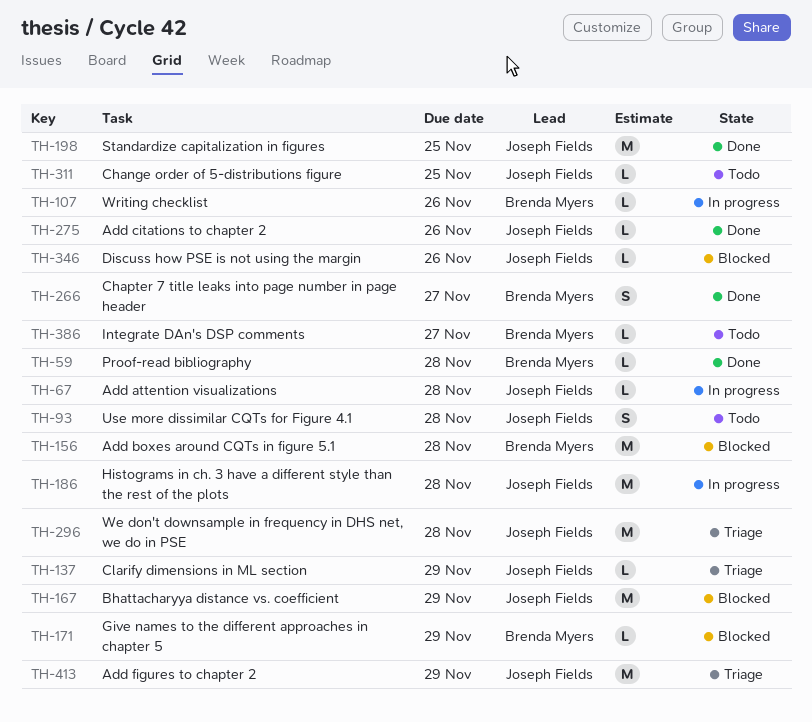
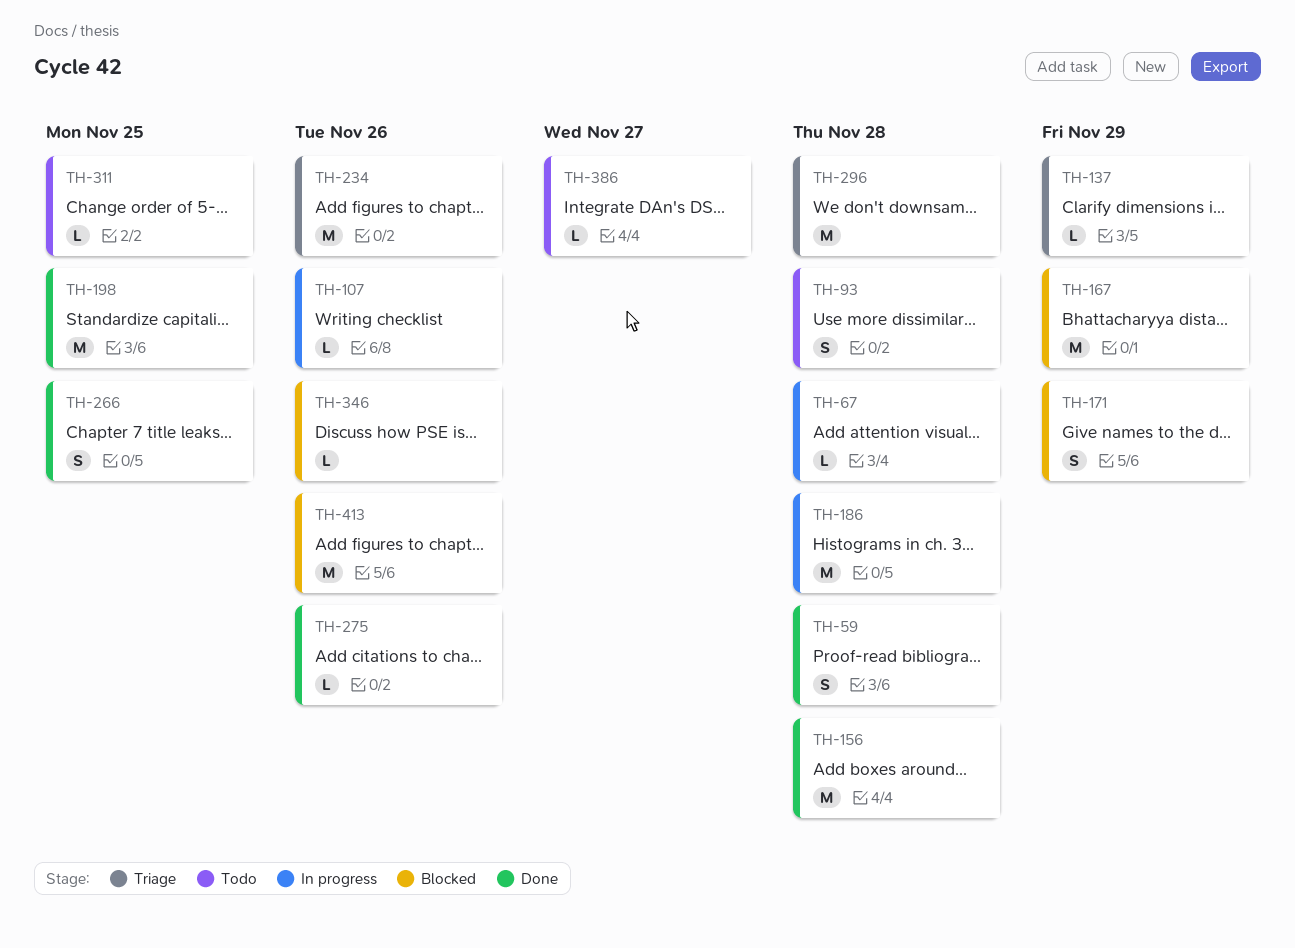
TH-59, estimate: L -> S
TH-156, status: Blocked -> Done
TH-171, estimate: L -> S
TH-234: none -> present
TH-266, due: Nov 27 -> Nov 25
TH-413, status: Triage -> Blocked
TH-413, due: Nov 29 -> Nov 26

